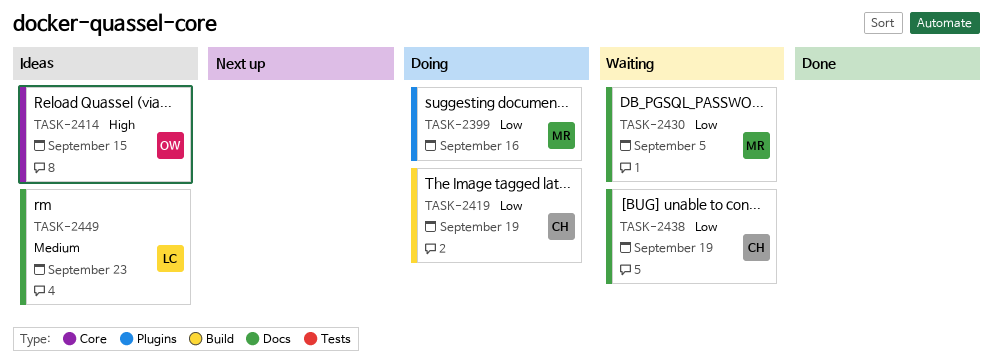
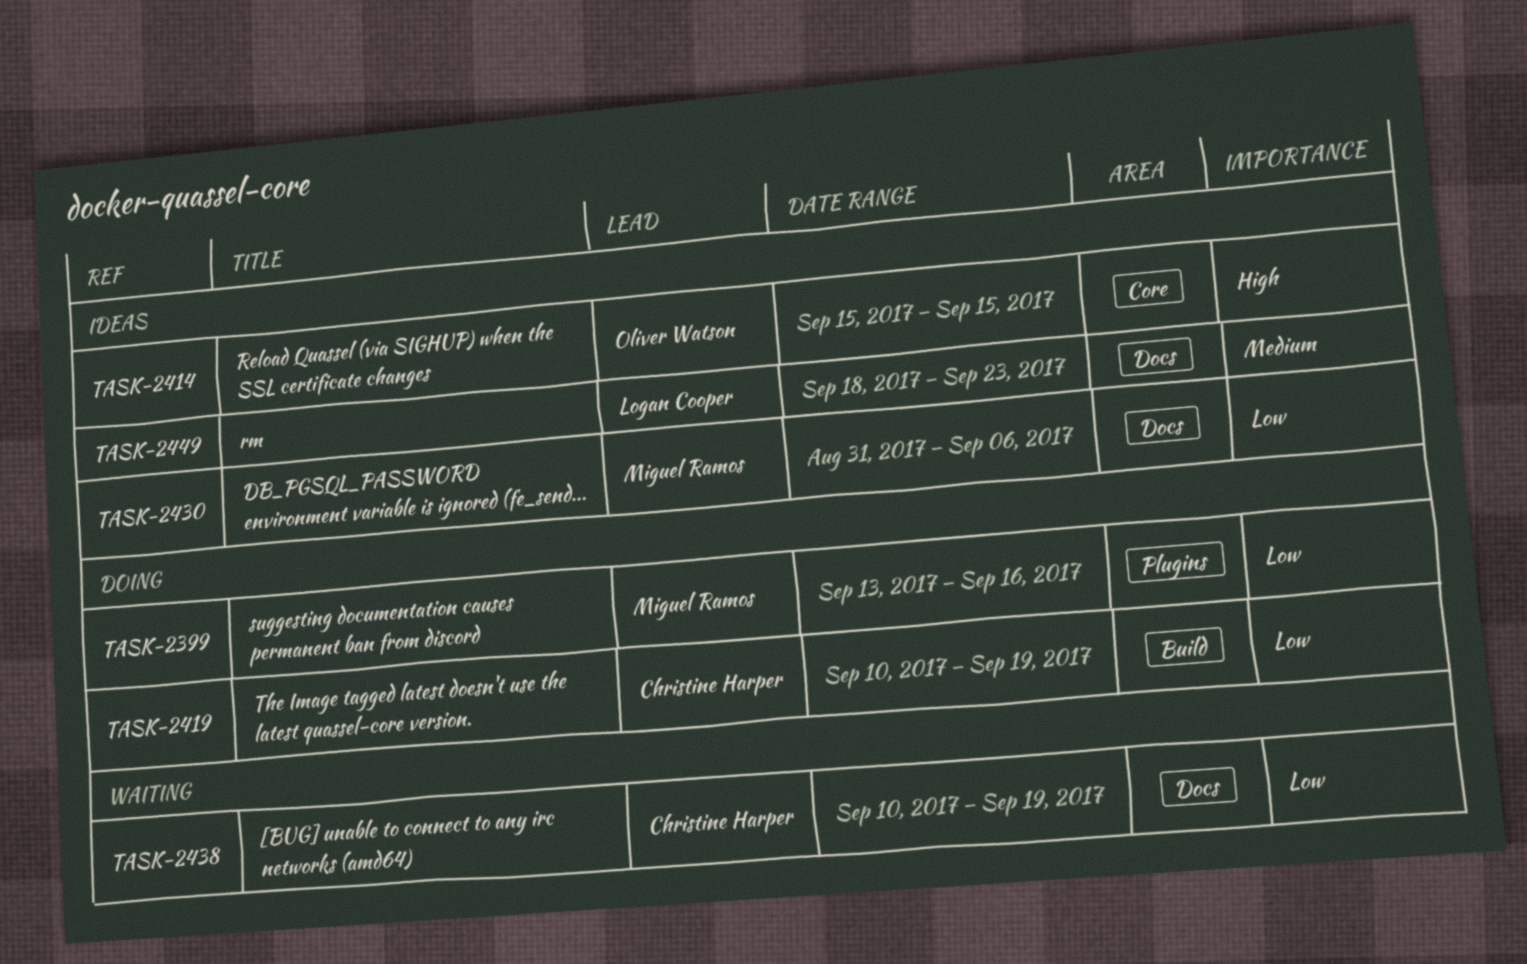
TASK-2430, status: Waiting -> Ideas
TASK-2430, due: Sep 5 -> Sep 6

